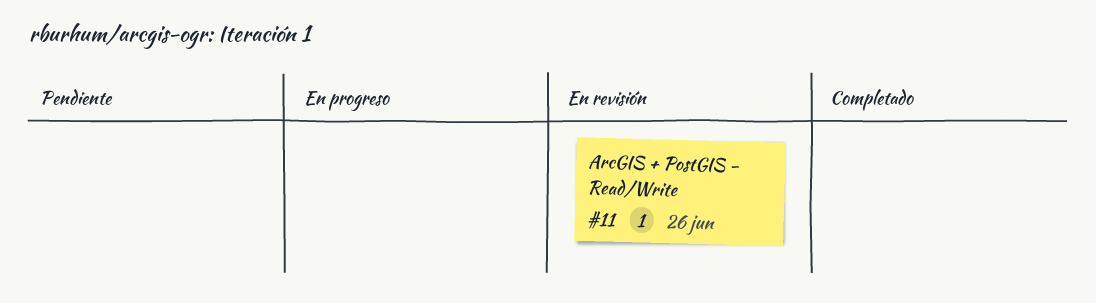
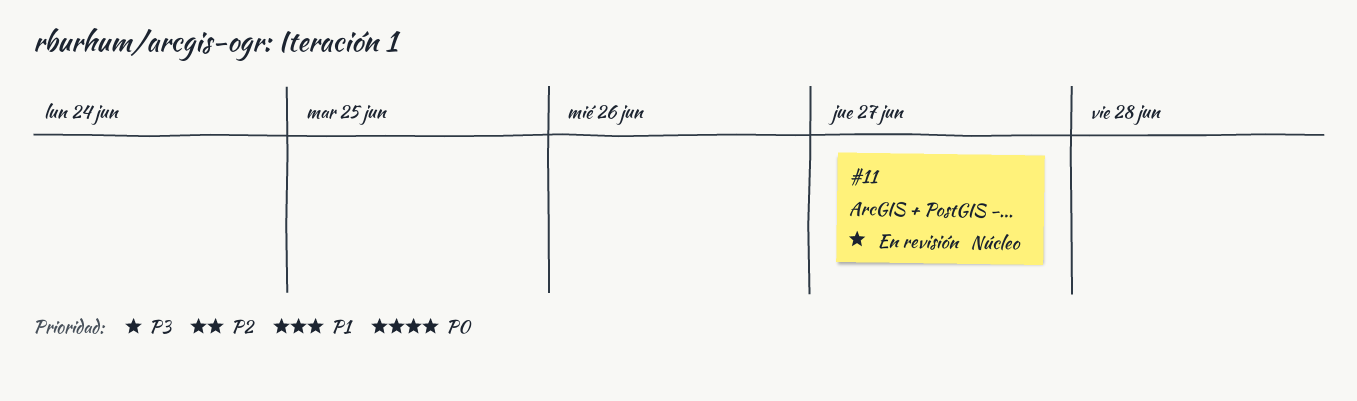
#11, due: Jun 26 -> Jun 27

